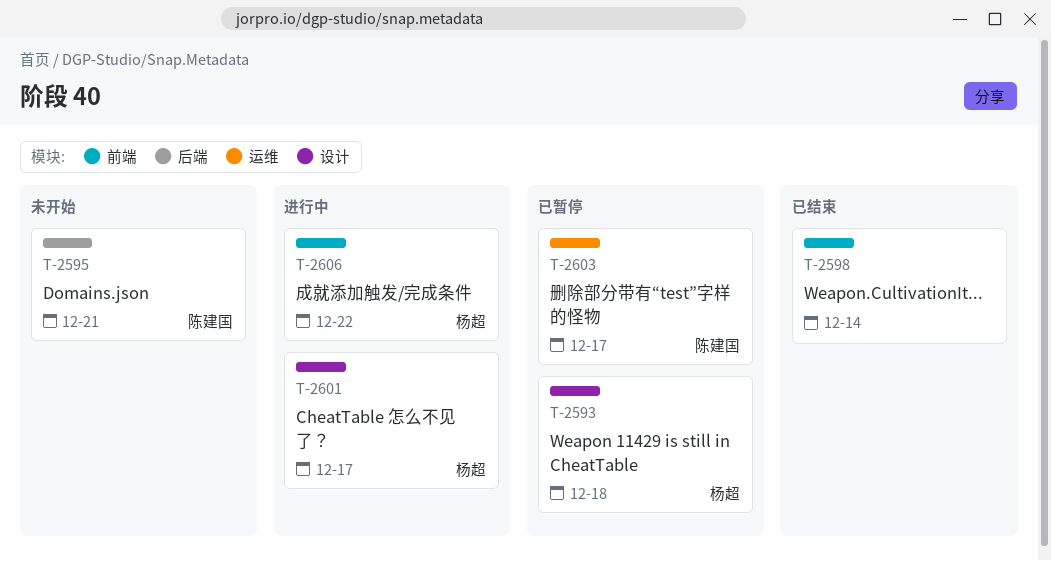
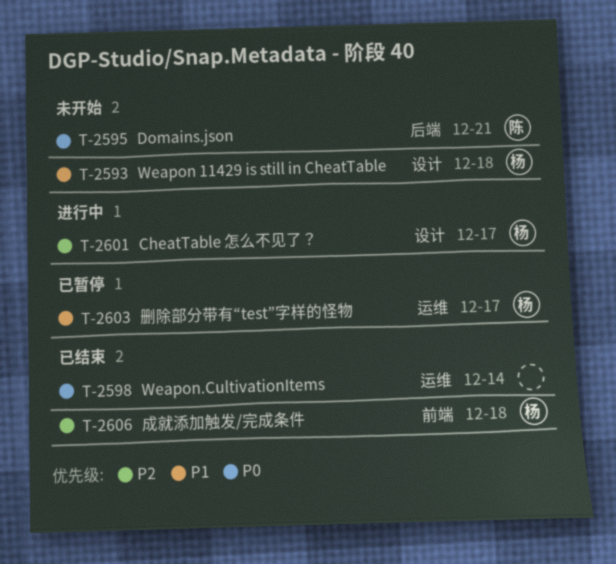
T-2593, status: 已暂停 -> 未开始
T-2598, label: 前端 -> 运维
T-2603, owner: 陈建国 -> 杨超
T-2606, status: 进行中 -> 已结束
T-2606, due: Dec 22 -> Dec 18

